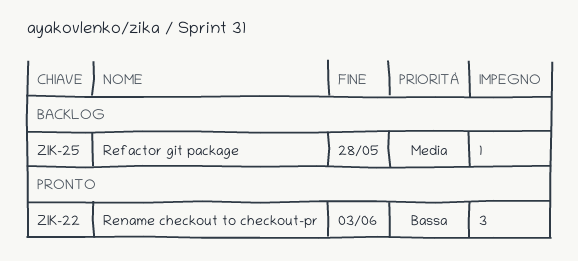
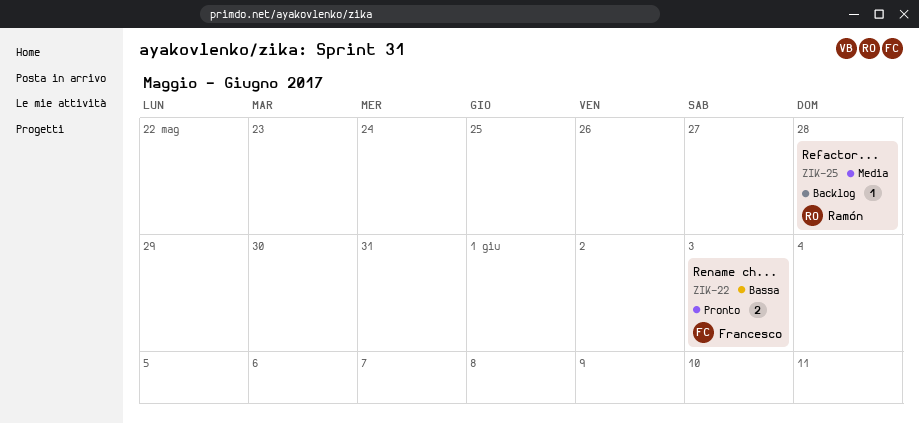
ZIK-22, estimate: 3 -> 2

